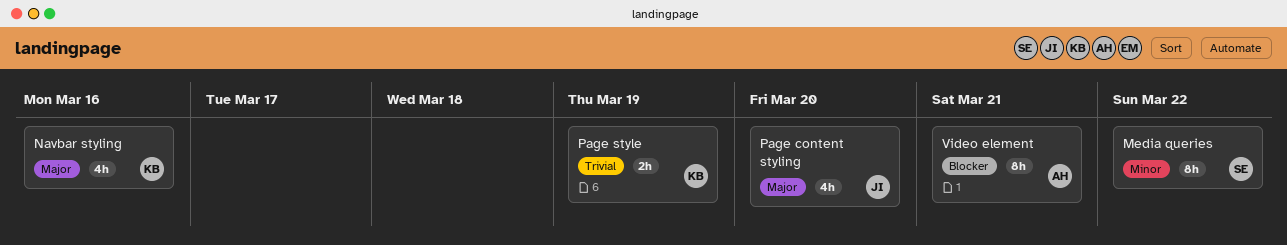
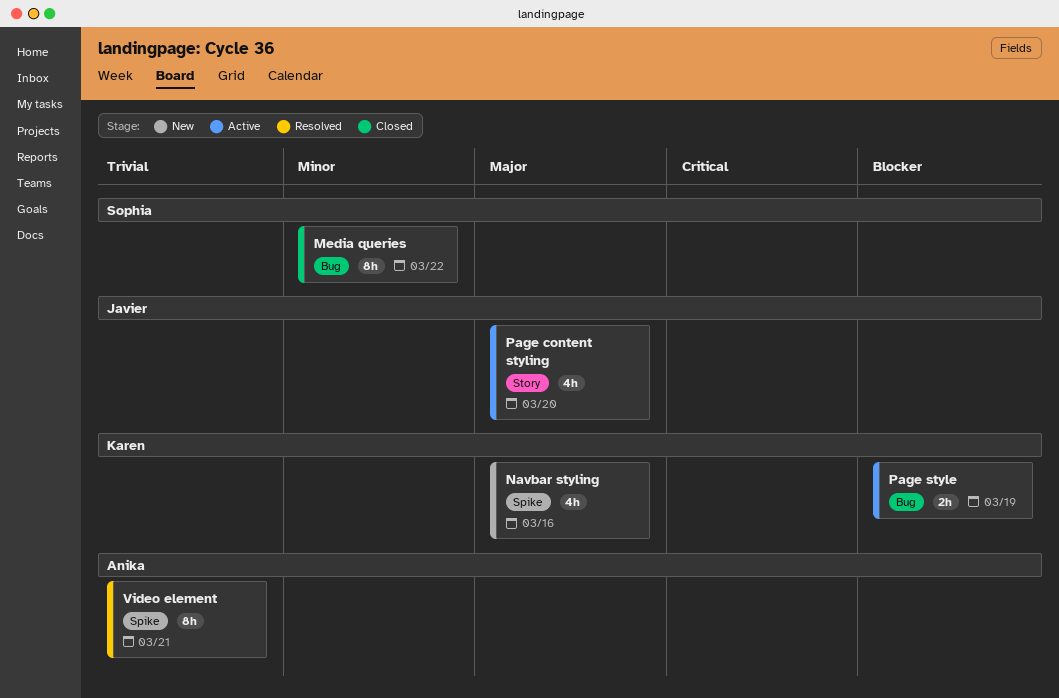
Page style, priority: Trivial -> Blocker
Video element, priority: Blocker -> Trivial

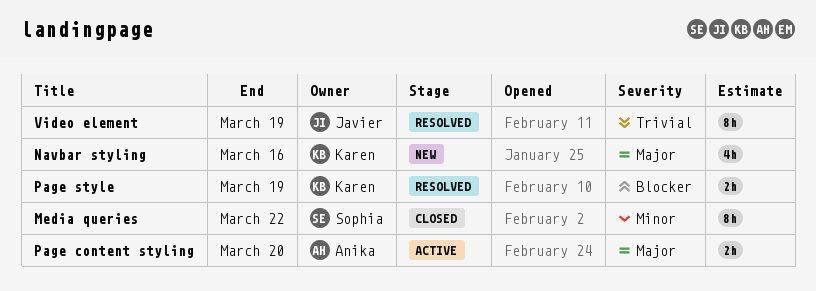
Page content styling, owner: Javier -> Anika
Page content styling, estimate: 4h -> 2h
Page style, status: Active -> Resolved
Video element, owner: Anika -> Javier
Video element, due: Mar 21 -> Mar 19

